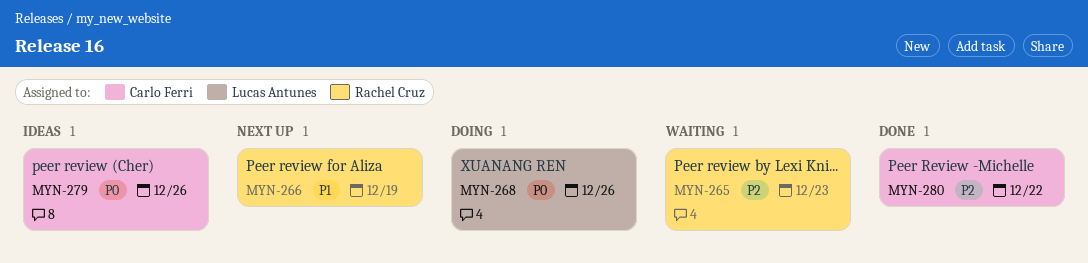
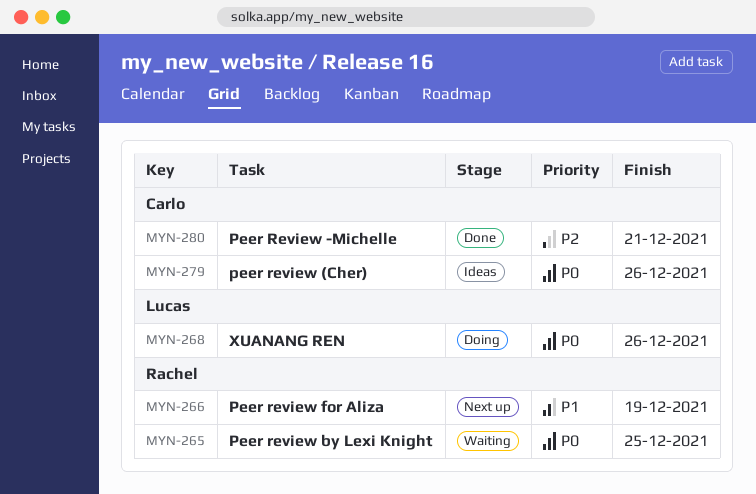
MYN-265, priority: P2 -> P0
MYN-265, due: Dec 23 -> Dec 25
MYN-280, due: Dec 22 -> Dec 21

